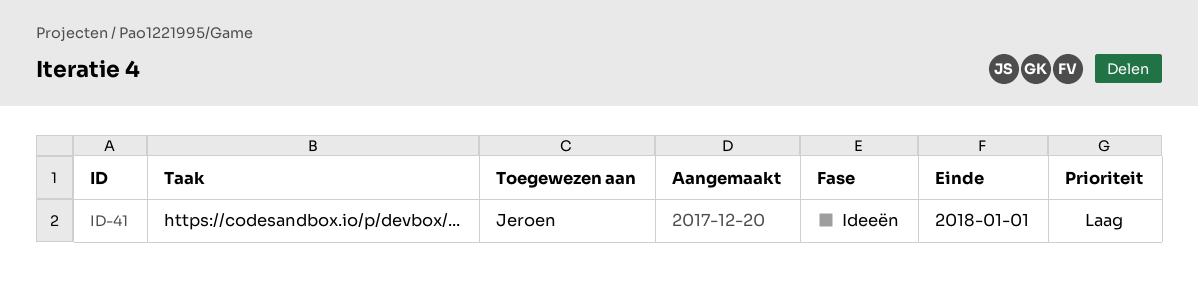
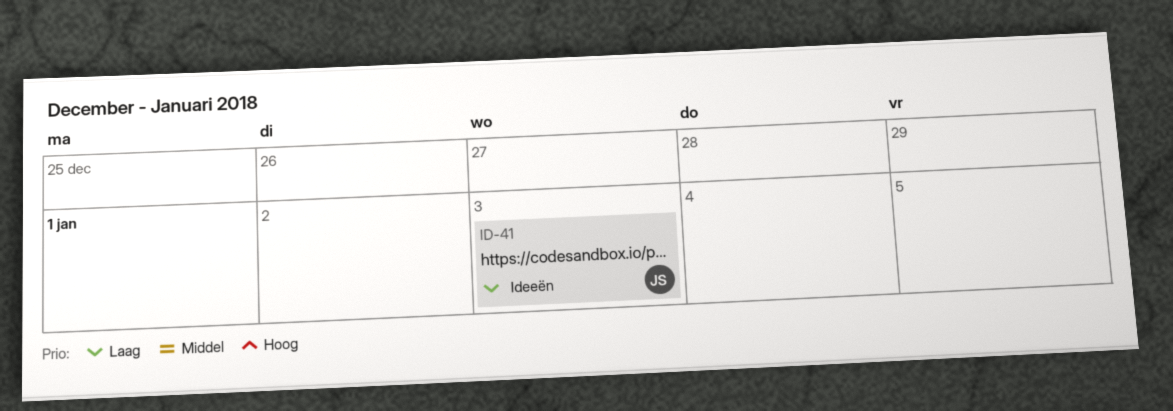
ID-41, due: Jan 1 -> Jan 3

